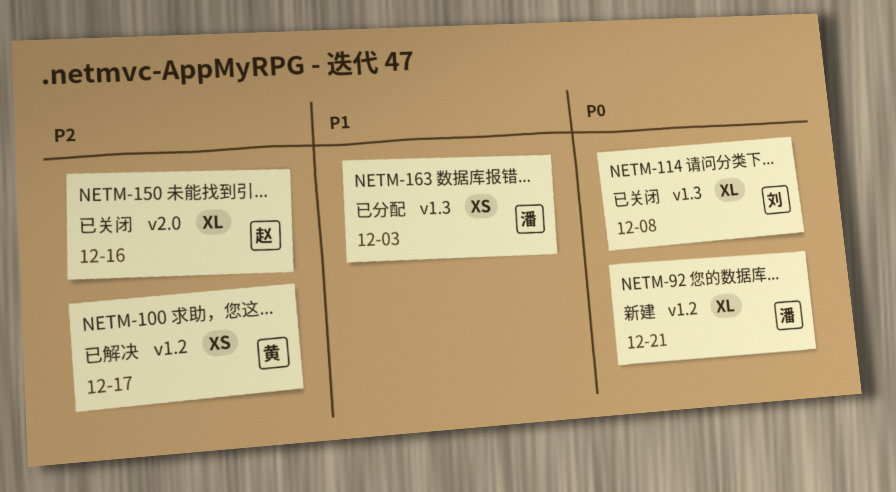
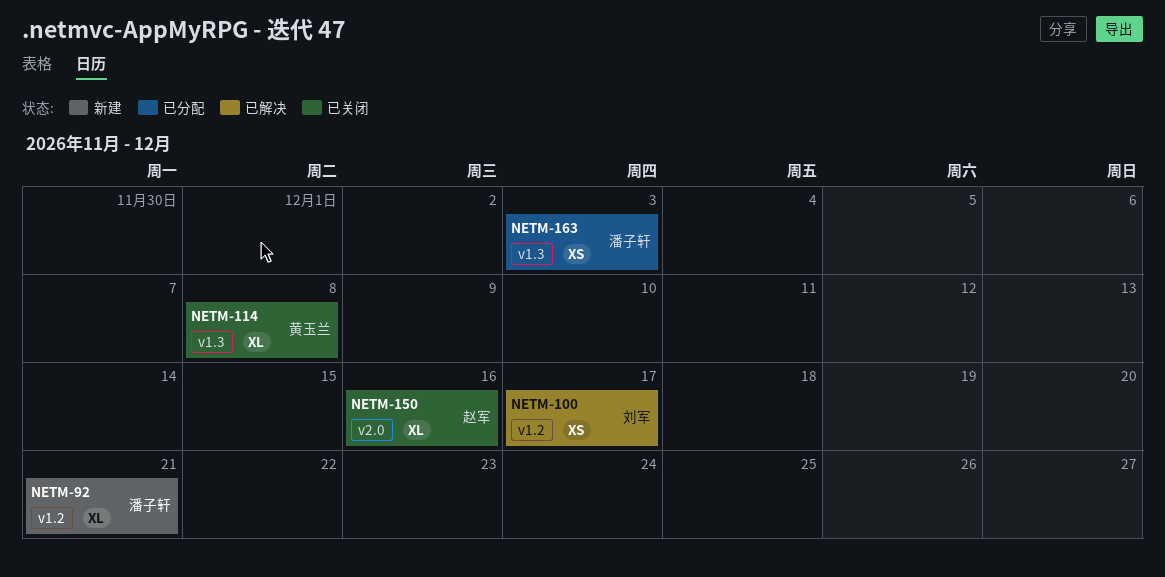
NETM-100, owner: 黄玉兰 -> 刘军
NETM-114, owner: 刘军 -> 黄玉兰

